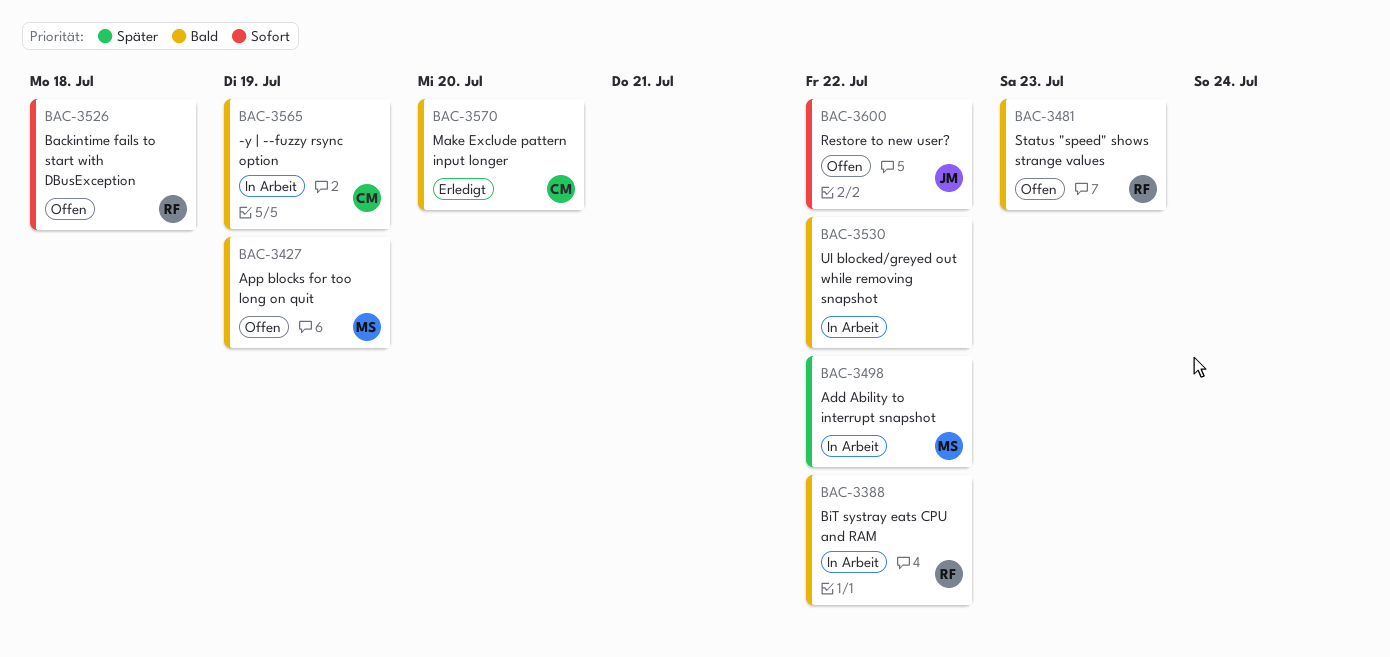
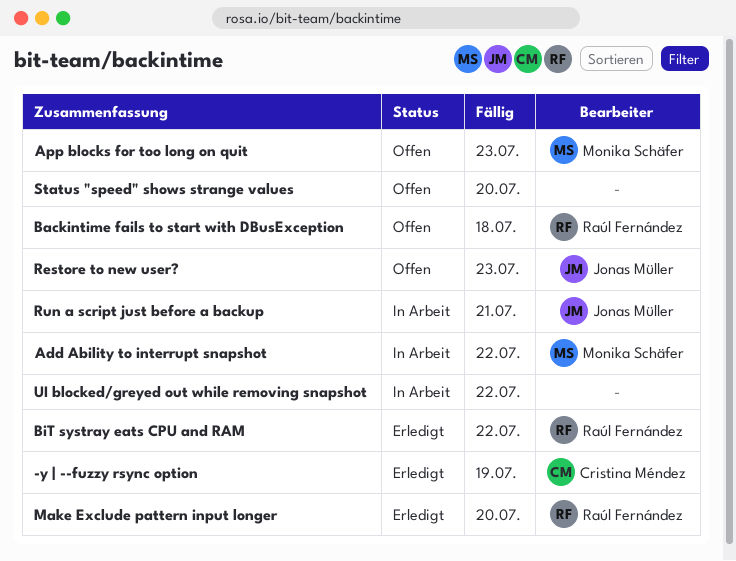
-y | --fuzzy rsync option, status: In Arbeit -> Erledigt
App blocks for too long on quit, due: Jul 19 -> Jul 23
BiT systray eats CPU and RAM, status: In Arbeit -> Erledigt
Make Exclude pattern input longer, owner: Cristina Méndez -> Raúl Fernández
Restore to new user?, due: Jul 22 -> Jul 23
Run a script just before a backup: none -> present
Status "speed" shows strange values, owner: Raúl Fernández -> none
Status "speed" shows strange values, due: Jul 23 -> Jul 20

